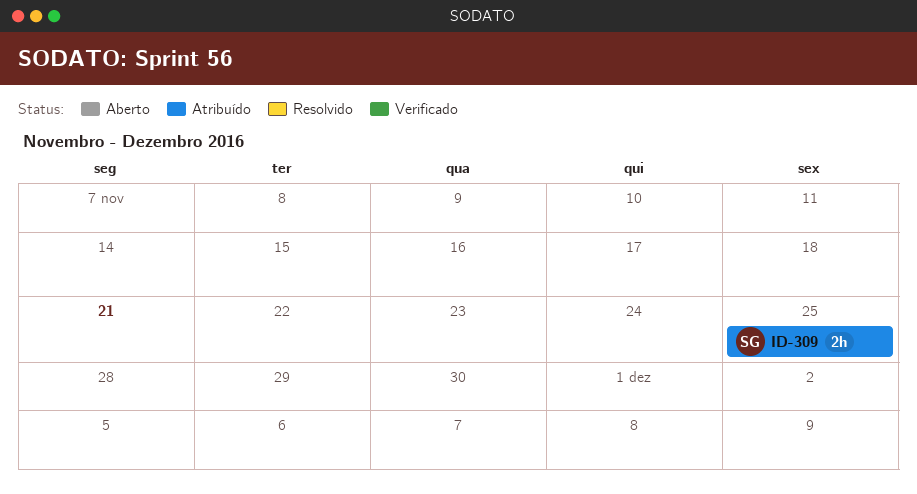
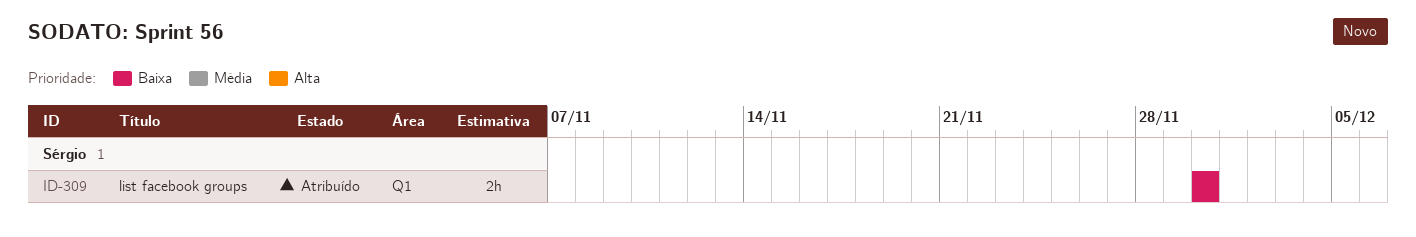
ID-309, start: Nov 25 -> Nov 30
ID-309, due: Nov 25 -> Nov 30

